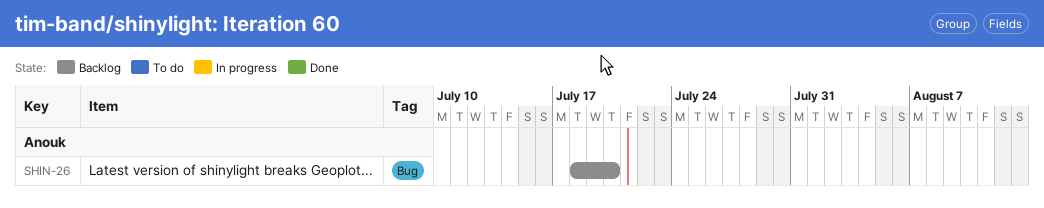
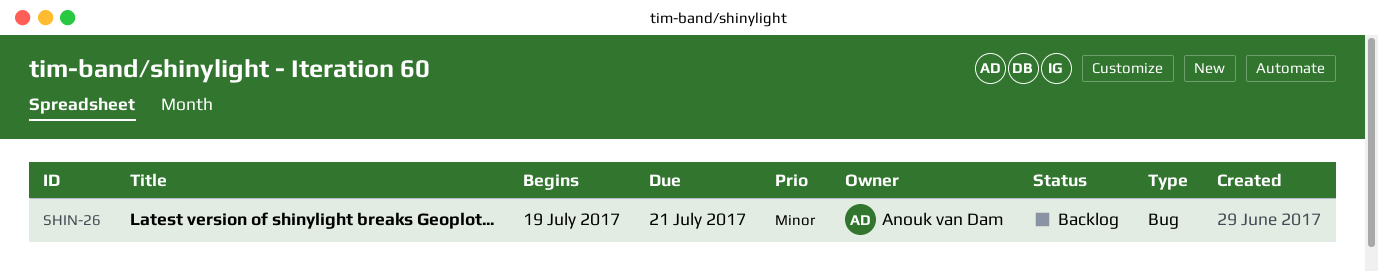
SHIN-26, start: Jul 18 -> Jul 19
SHIN-26, due: Jul 20 -> Jul 21

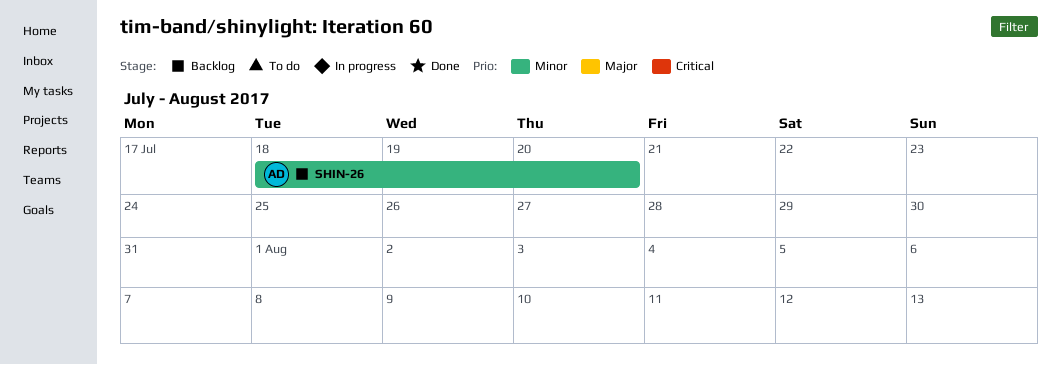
SHIN-26, start: Jul 19 -> Jul 18
SHIN-26, due: Jul 21 -> Jul 20

